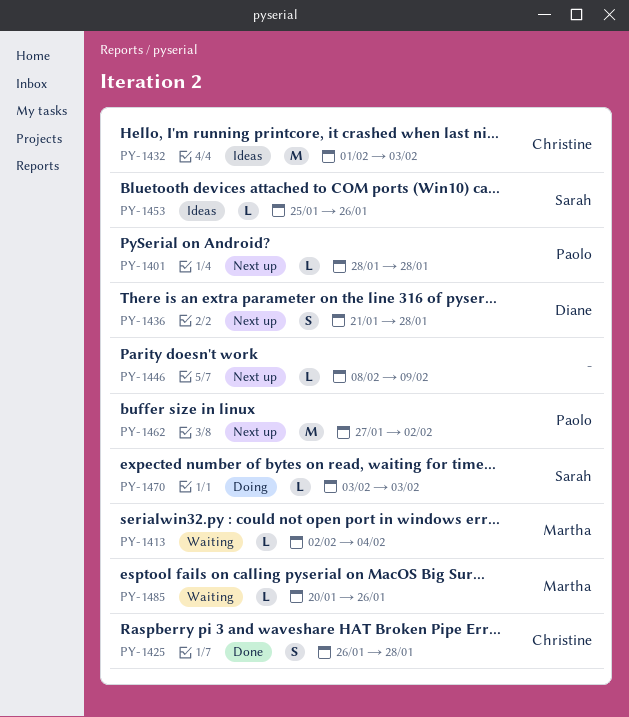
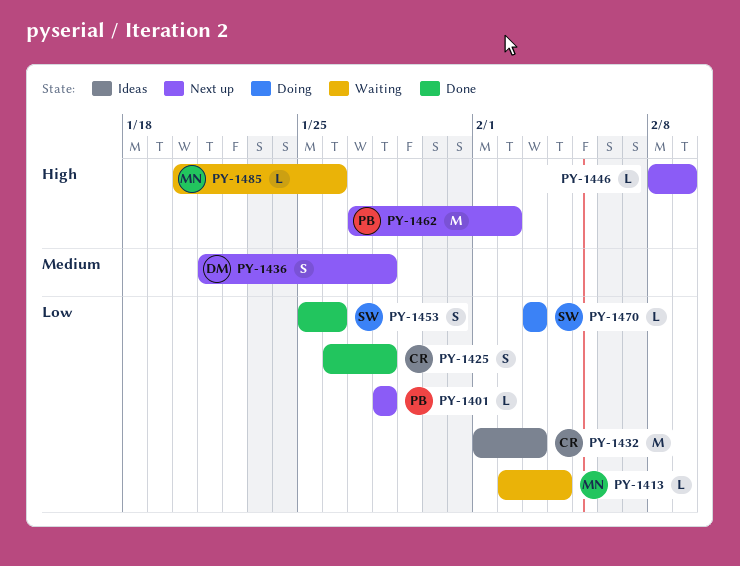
PY-1453, status: Ideas -> Done
PY-1453, estimate: L -> S

